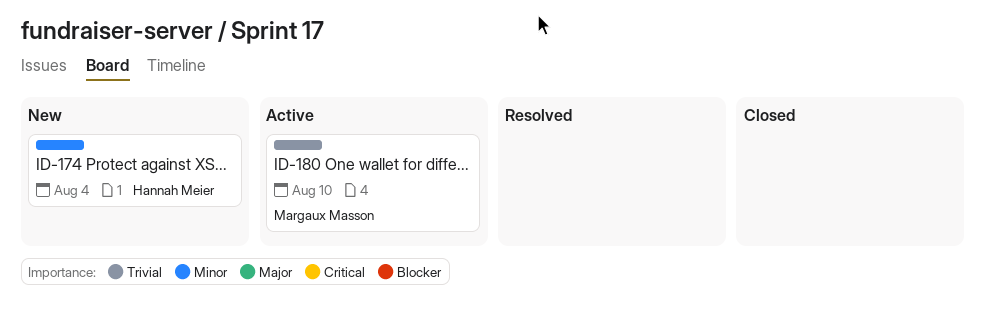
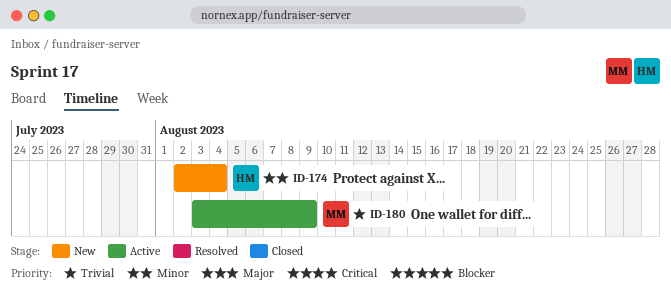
ID-180, due: Aug 10 -> Aug 9

